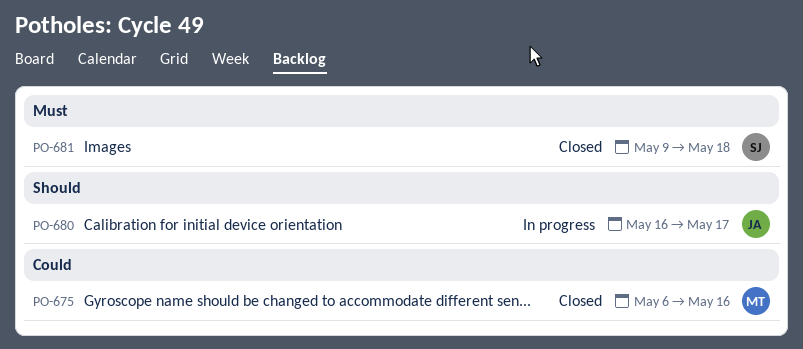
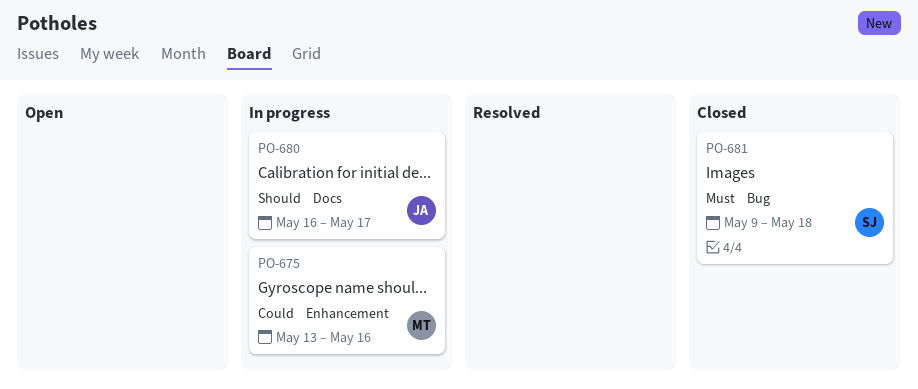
PO-675, status: Closed -> In progress
PO-675, start: May 6 -> May 13

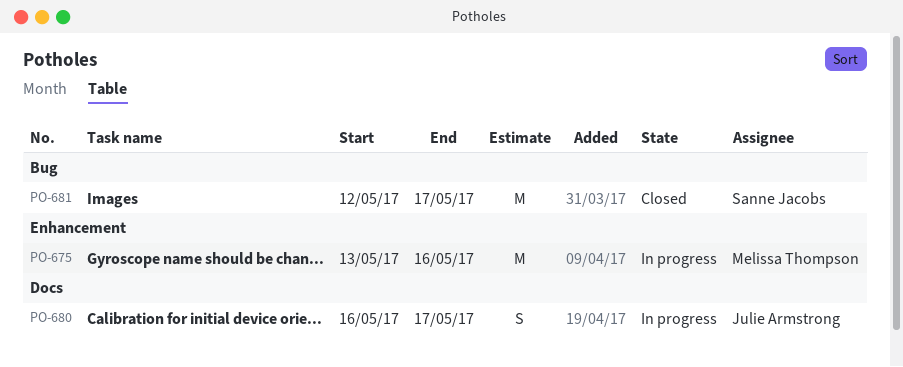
PO-681, start: May 9 -> May 12
PO-681, due: May 18 -> May 17

